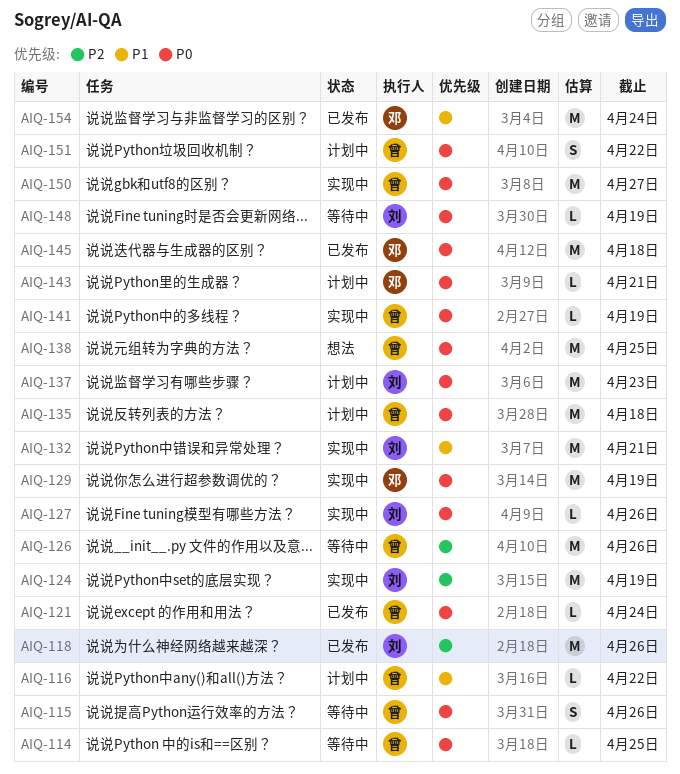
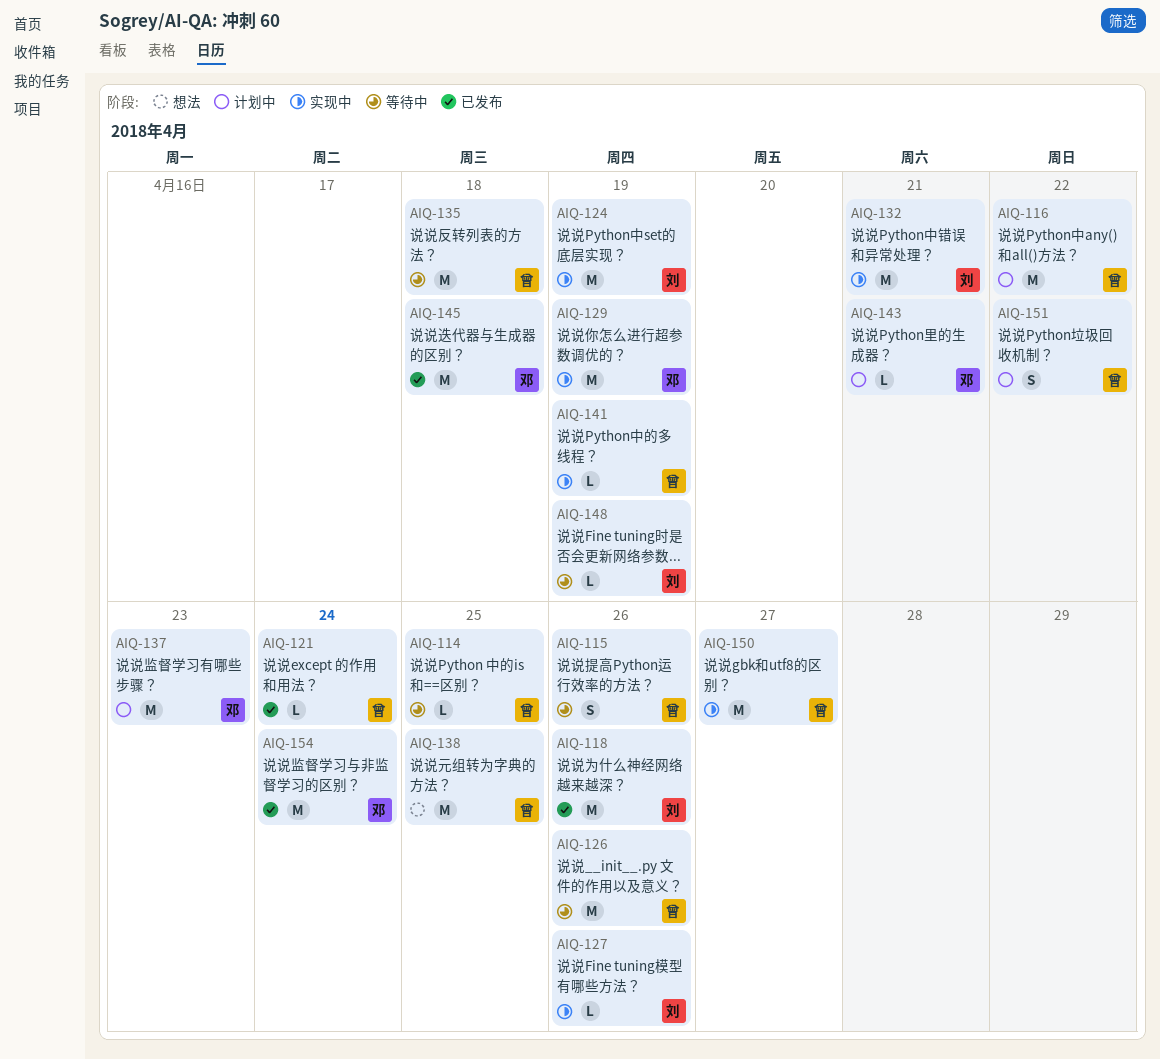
AIQ-116, estimate: L -> M
AIQ-135, status: 计划中 -> 等待中
AIQ-137, owner: 刘 -> 邓

